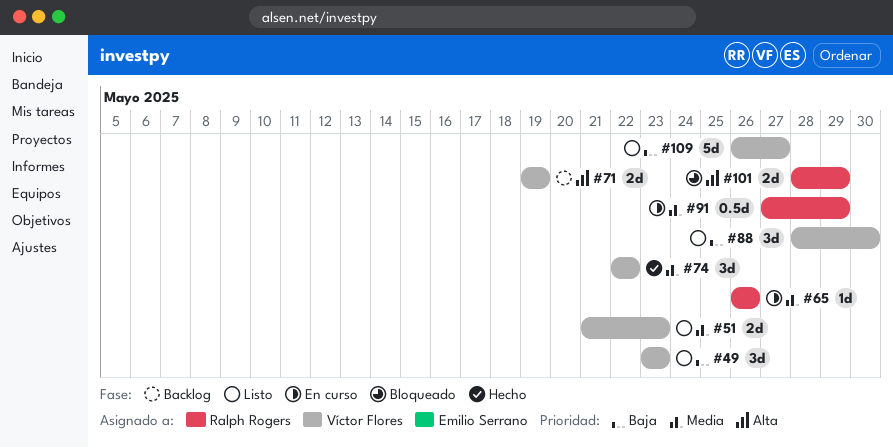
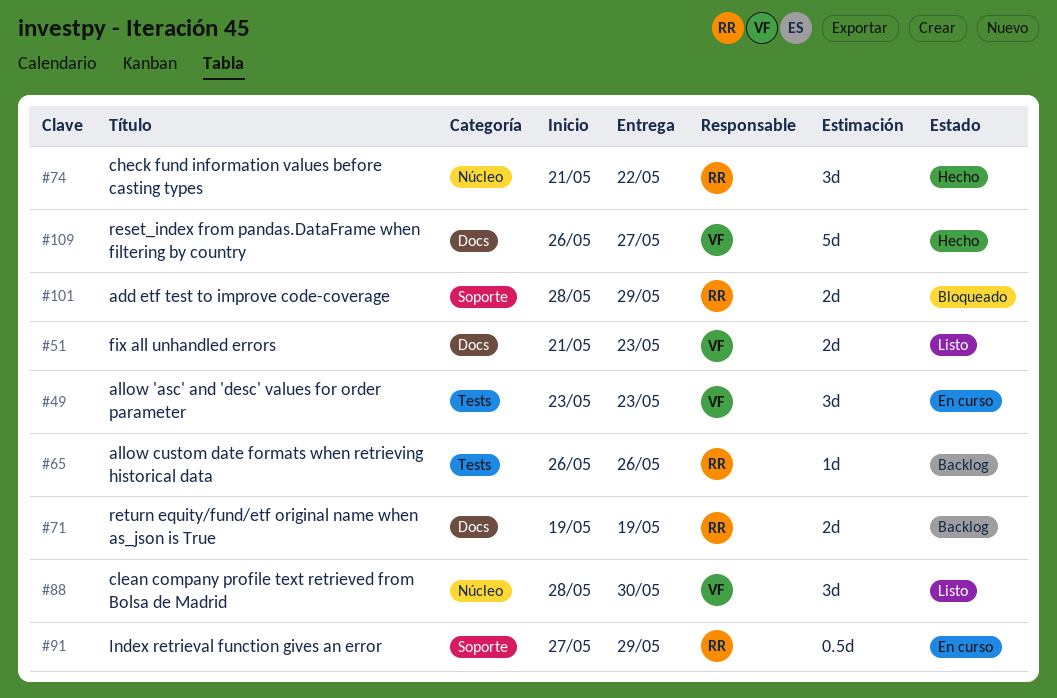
#49, status: Listo -> En curso
#65, status: En curso -> Backlog
#71, owner: Víctor Flores -> Ralph Rogers
#74, owner: Víctor Flores -> Ralph Rogers
#74, start: May 22 -> May 21
#109, status: Listo -> Hecho

